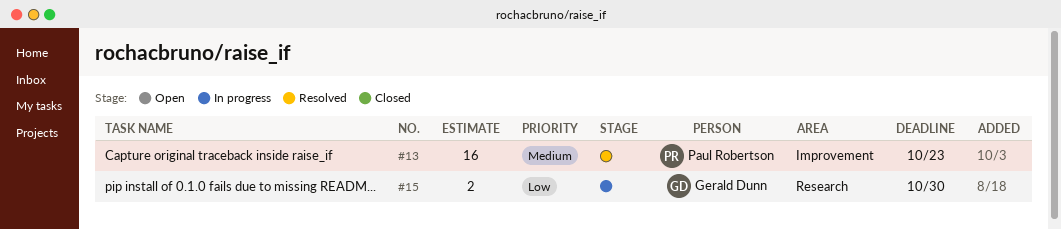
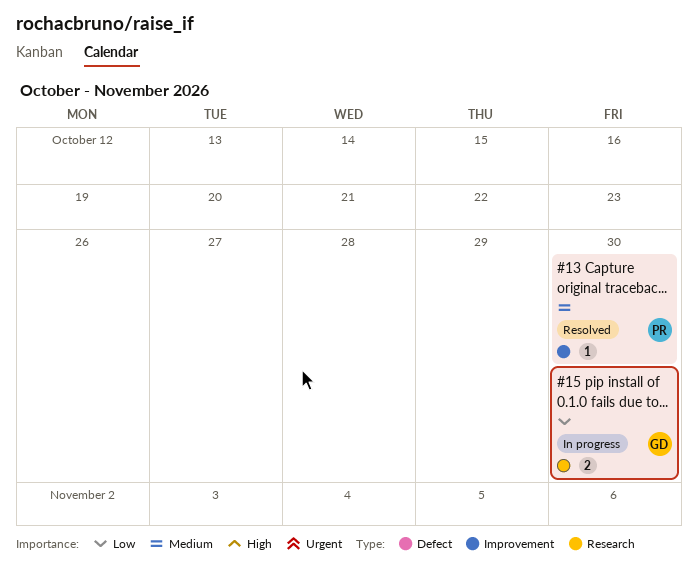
#13, estimate: 16 -> 1
#13, due: Oct 23 -> Oct 30

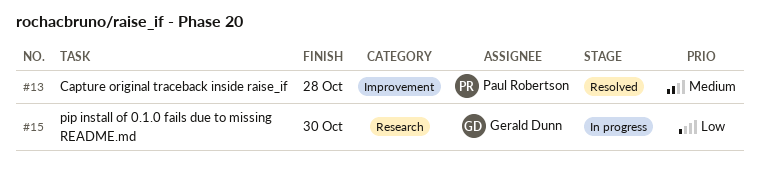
#13, due: Oct 30 -> Oct 28

